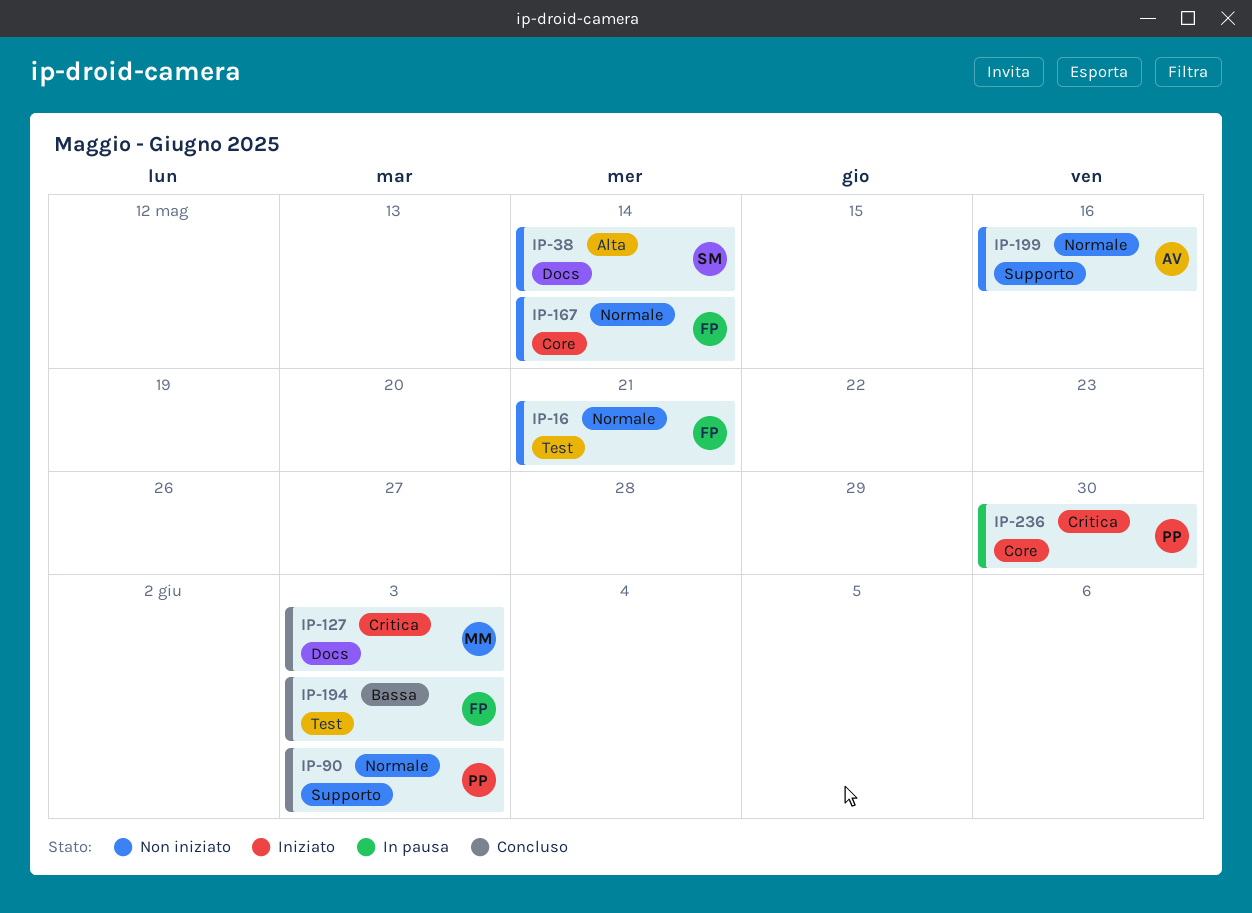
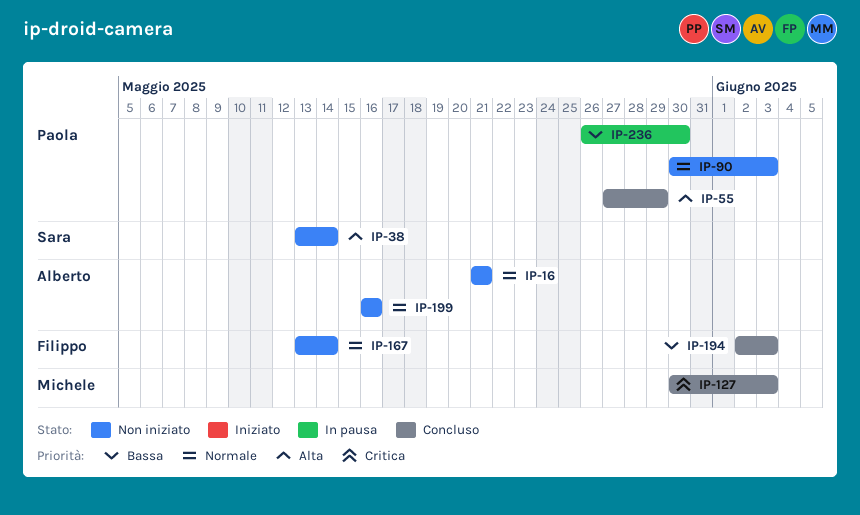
IP-16, owner: Filippo -> Alberto
IP-55: none -> present
IP-90, status: Concluso -> Non iniziato
IP-236, priority: Critica -> Bassa

